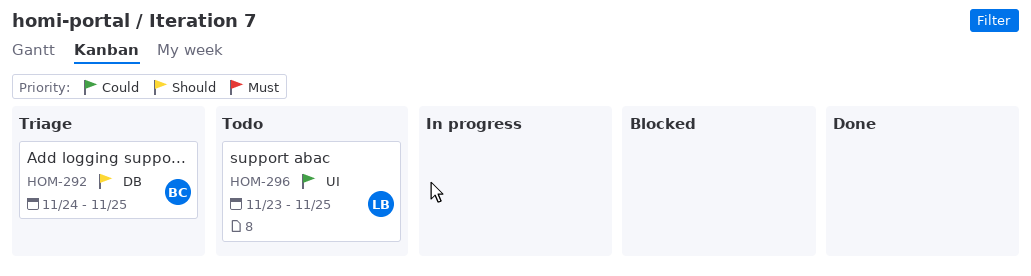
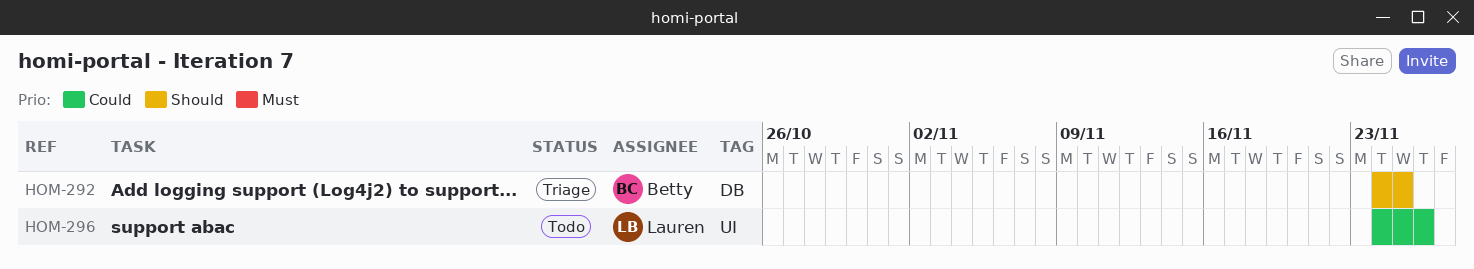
HOM-296, start: Nov 23 -> Nov 24
HOM-296, due: Nov 25 -> Nov 26

